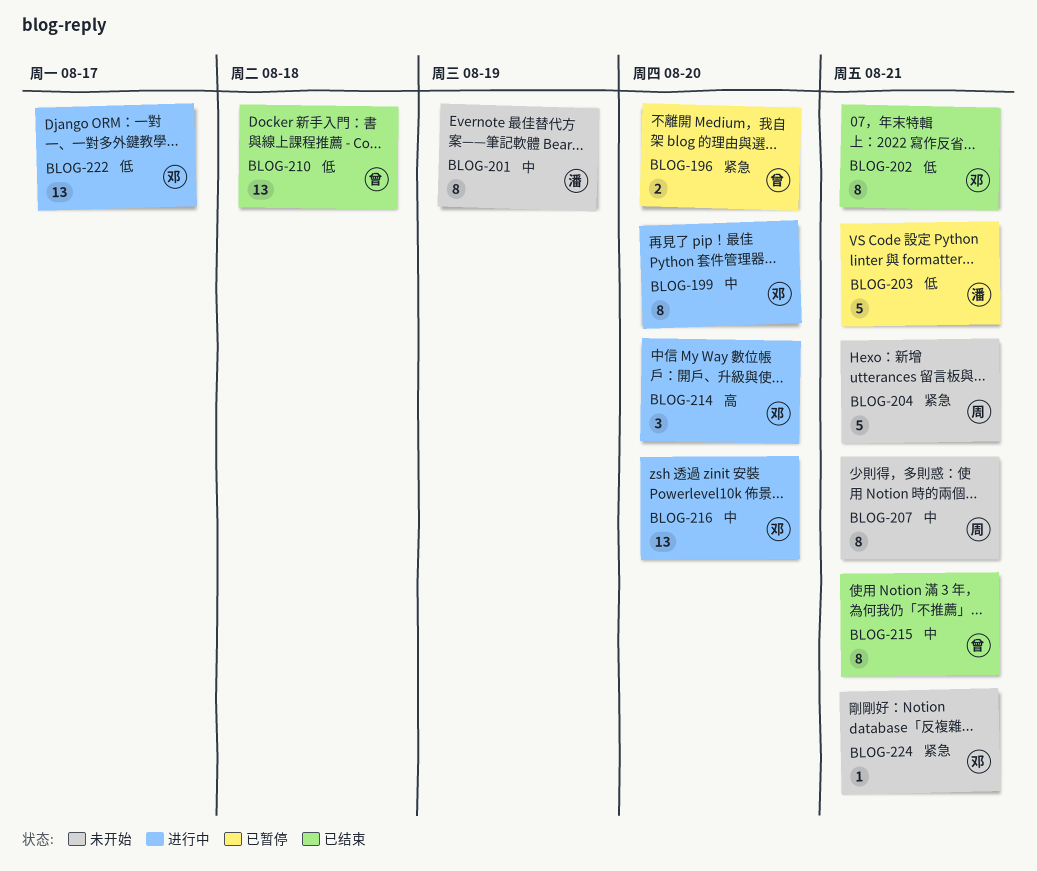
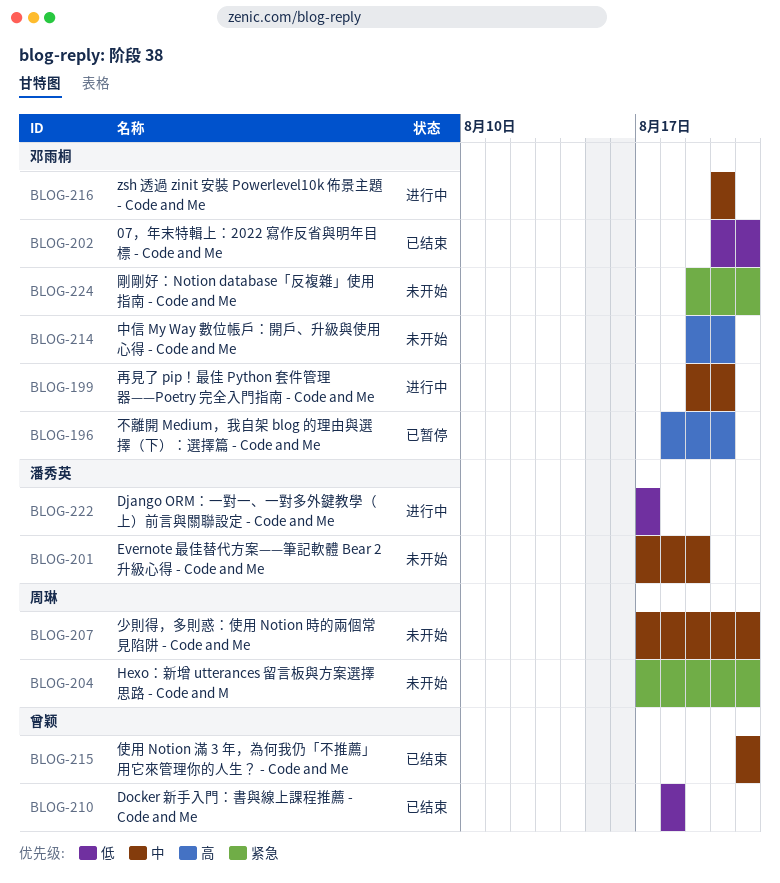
BLOG-196, owner: 曾颖 -> 邓雨桐
BLOG-196, priority: 紧急 -> 高
BLOG-203: present -> none
BLOG-214, status: 进行中 -> 未开始
BLOG-222, owner: 邓雨桐 -> 潘秀英

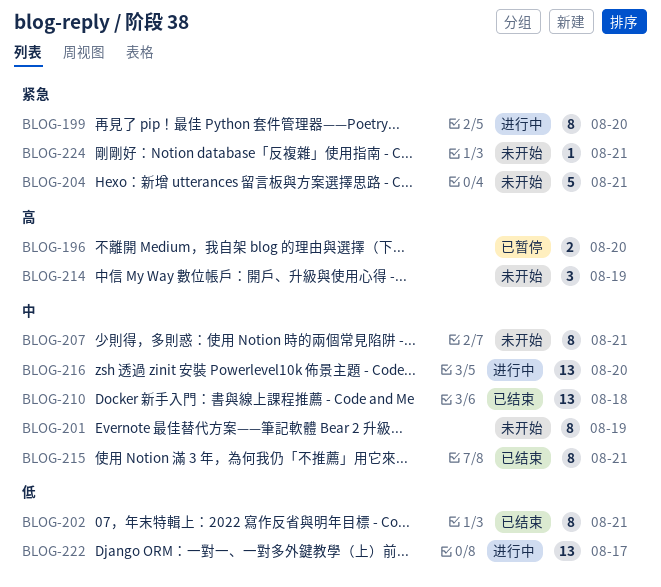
BLOG-199, priority: 中 -> 紧急
BLOG-210, priority: 低 -> 中
BLOG-214, due: Aug 20 -> Aug 19

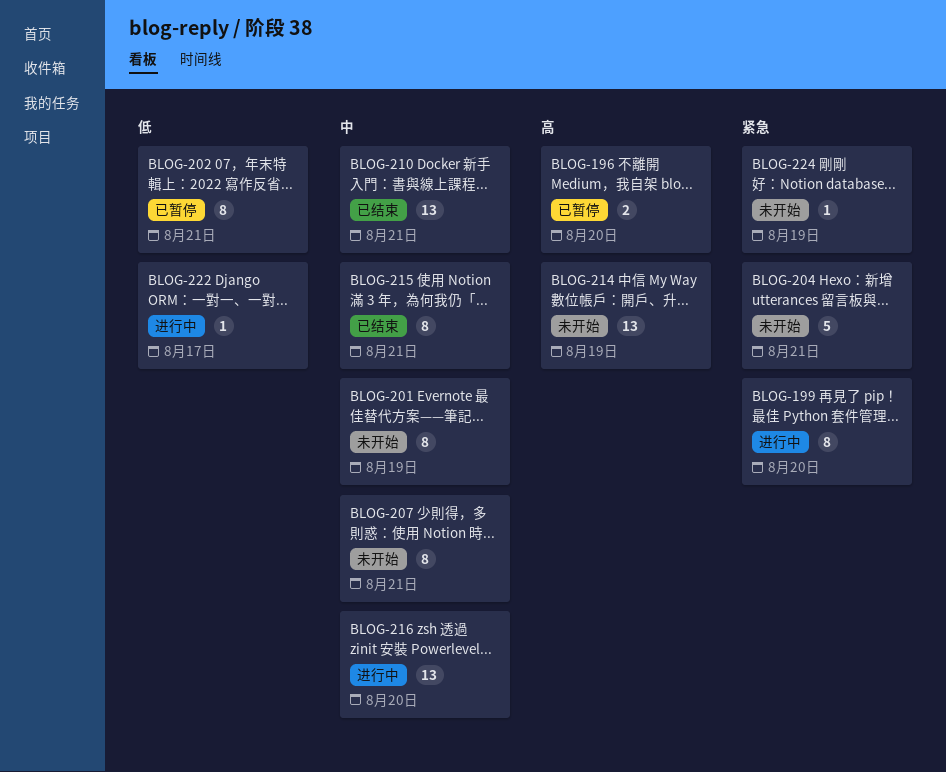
BLOG-202, status: 已结束 -> 已暂停
BLOG-210, due: Aug 18 -> Aug 21
BLOG-214, estimate: 3 -> 13
BLOG-222, estimate: 13 -> 1
BLOG-224, due: Aug 21 -> Aug 19

